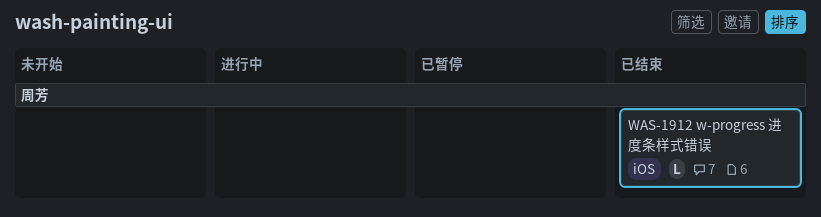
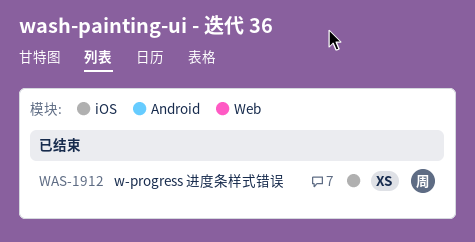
WAS-1912, estimate: L -> XS

